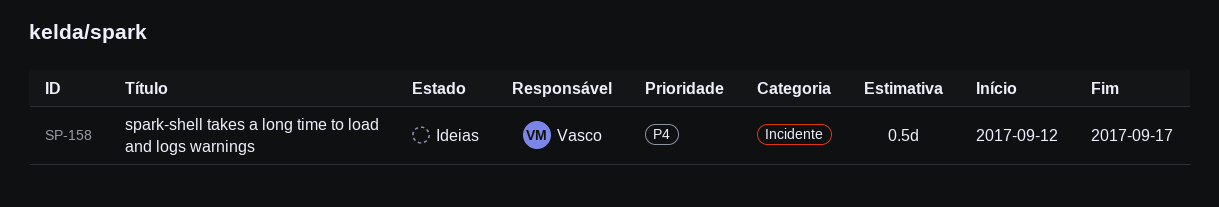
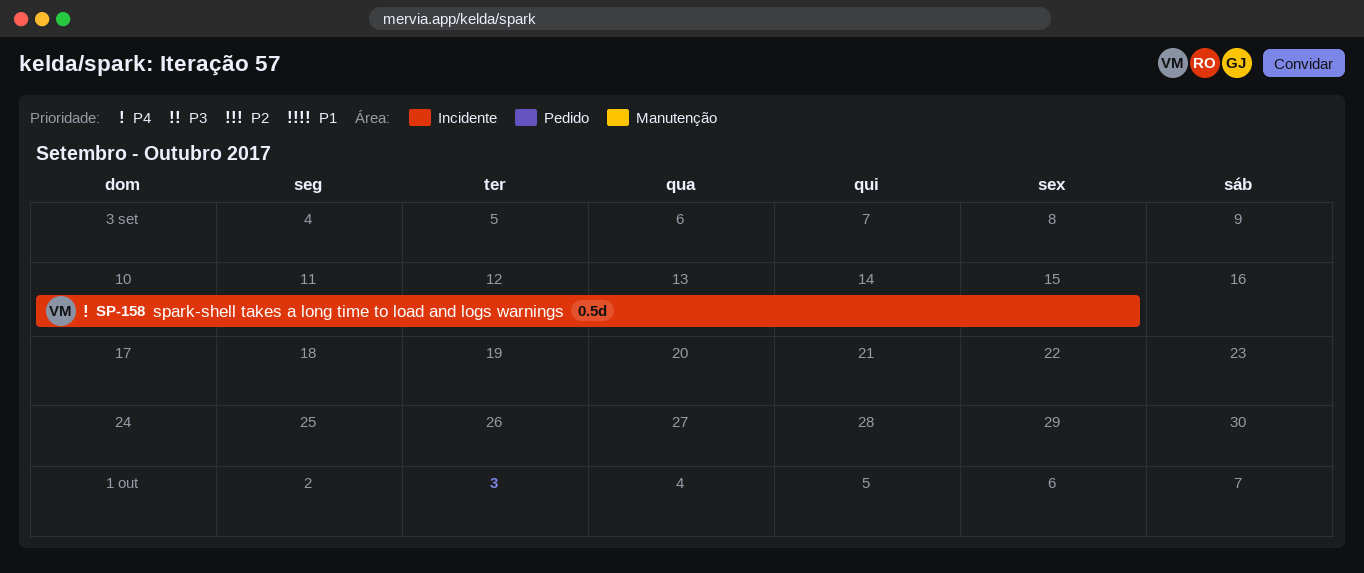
SP-158, start: Sep 12 -> Sep 10
SP-158, due: Sep 17 -> Sep 15

